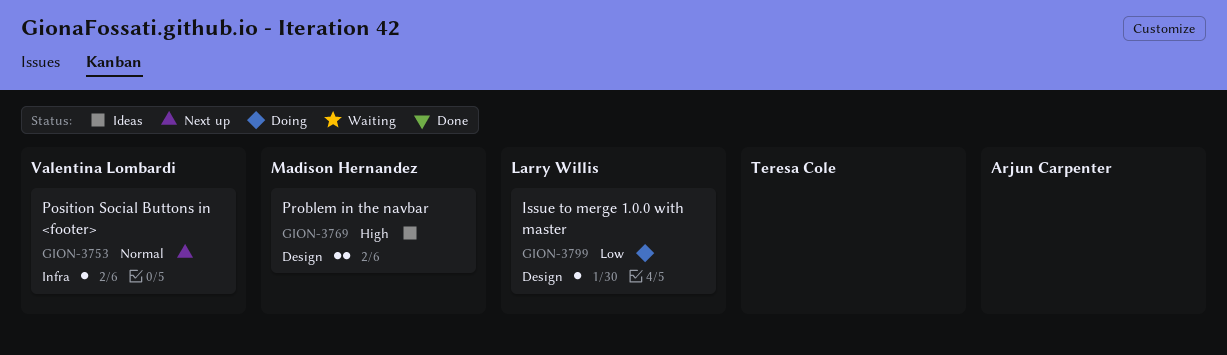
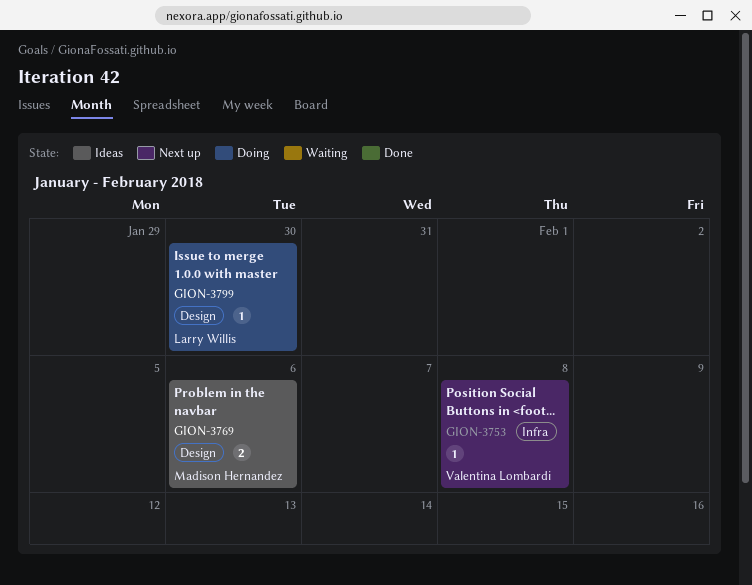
GION-3753, due: Feb 6 -> Feb 8

